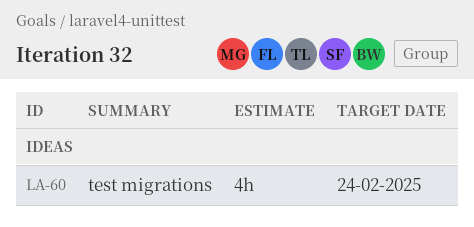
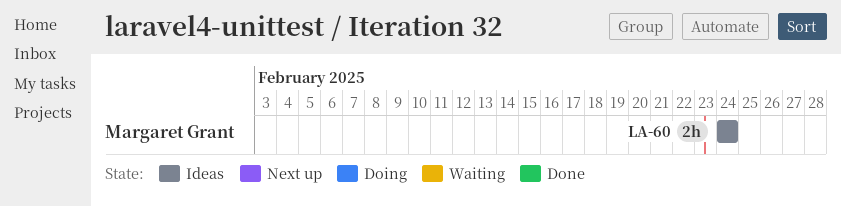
LA-60, estimate: 4h -> 2h

